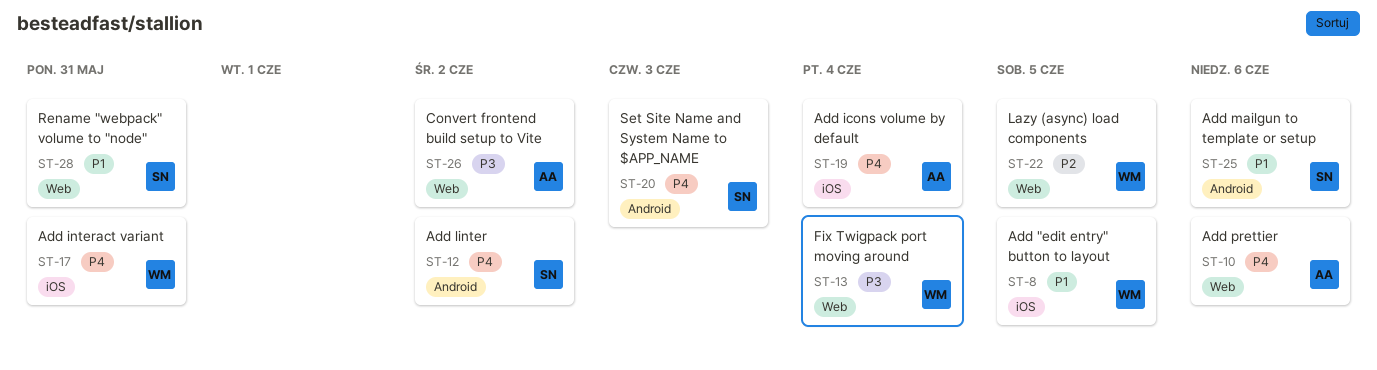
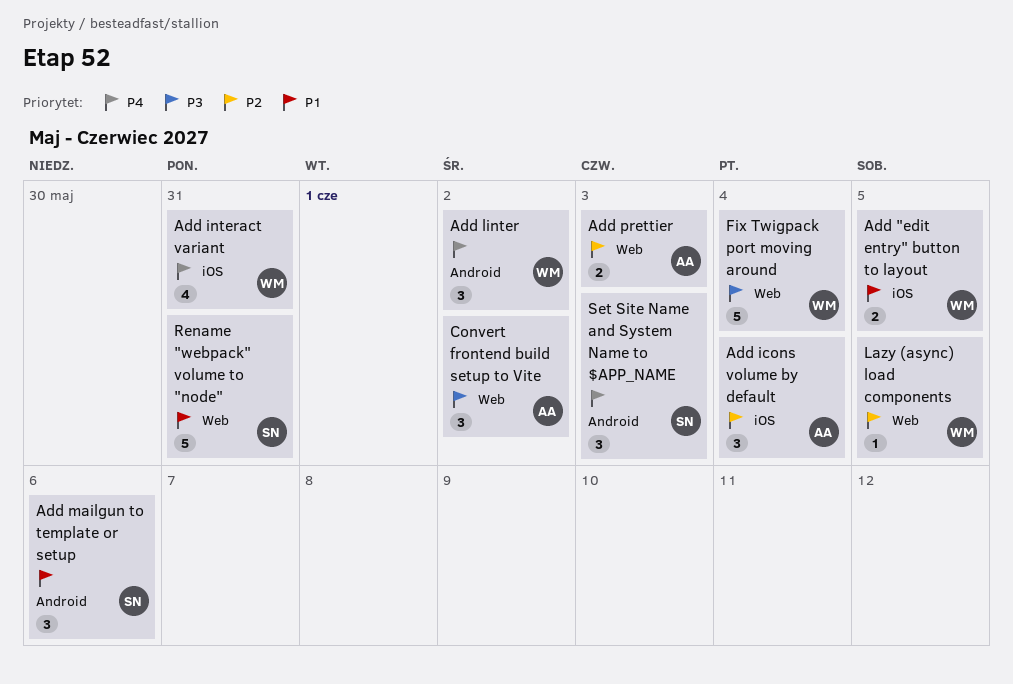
Add icons volume by default, priority: P4 -> P2
Add linter, owner: SN -> WM
Add prettier, priority: P4 -> P2
Add prettier, due: Jun 6 -> Jun 3

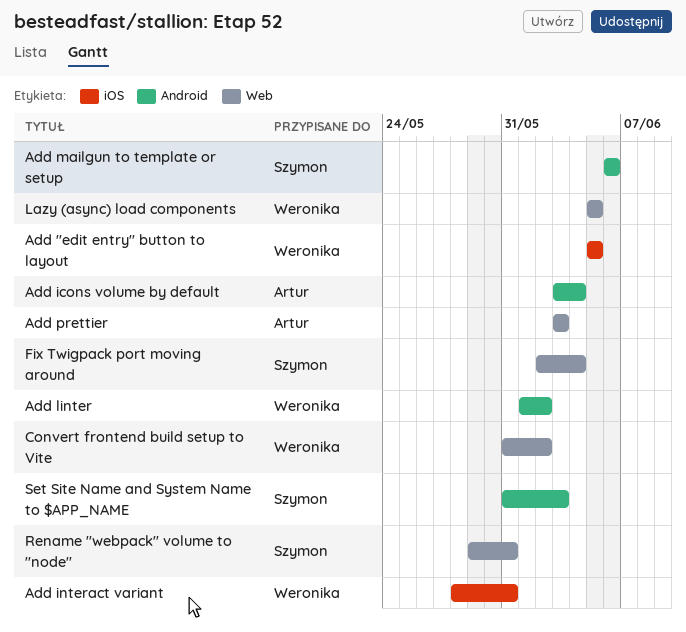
Add icons volume by default, label: iOS -> Android
Convert frontend build setup to Vite, owner: Artur -> Weronika
Fix Twigpack port moving around, owner: Weronika -> Szymon

